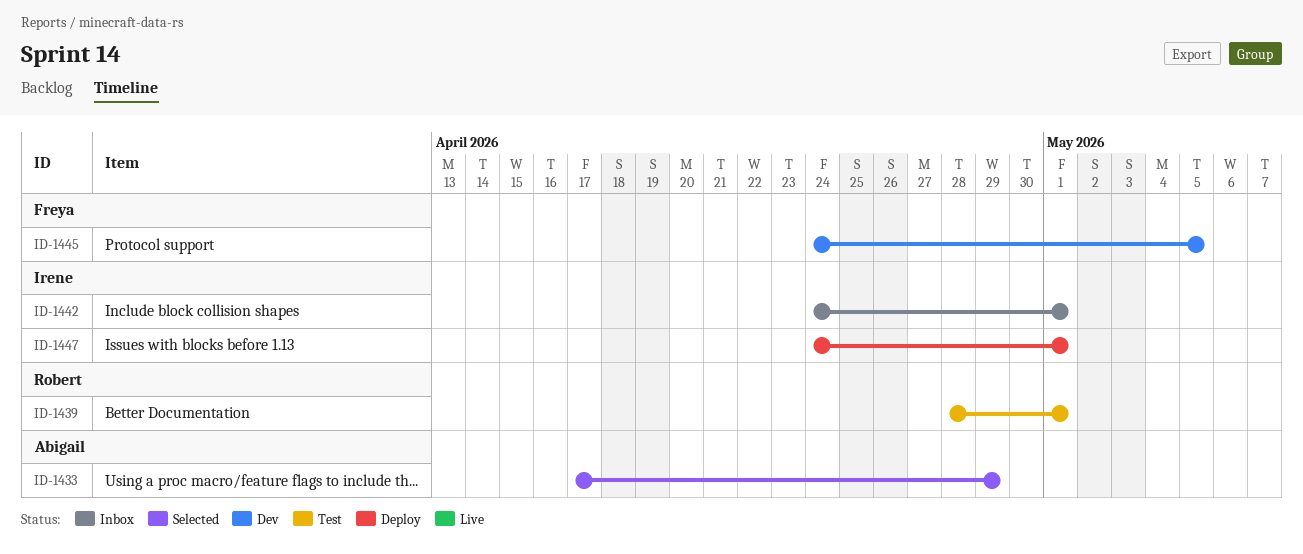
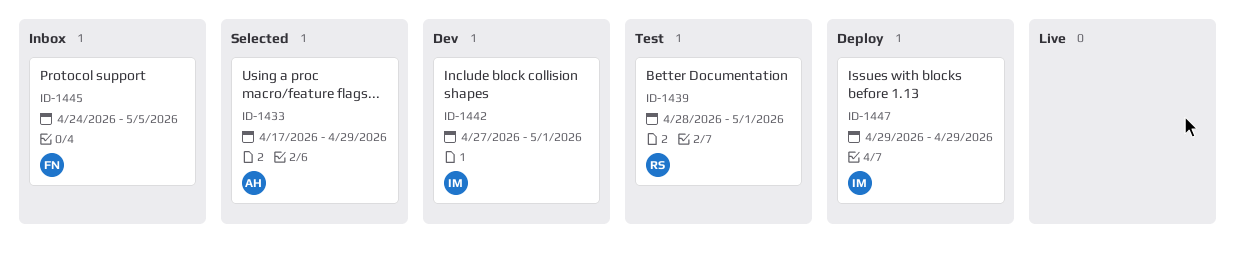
ID-1442, status: Inbox -> Dev
ID-1442, start: Apr 24 -> Apr 27
ID-1445, status: Dev -> Inbox
ID-1447, start: Apr 24 -> Apr 29
ID-1447, due: May 1 -> Apr 29

